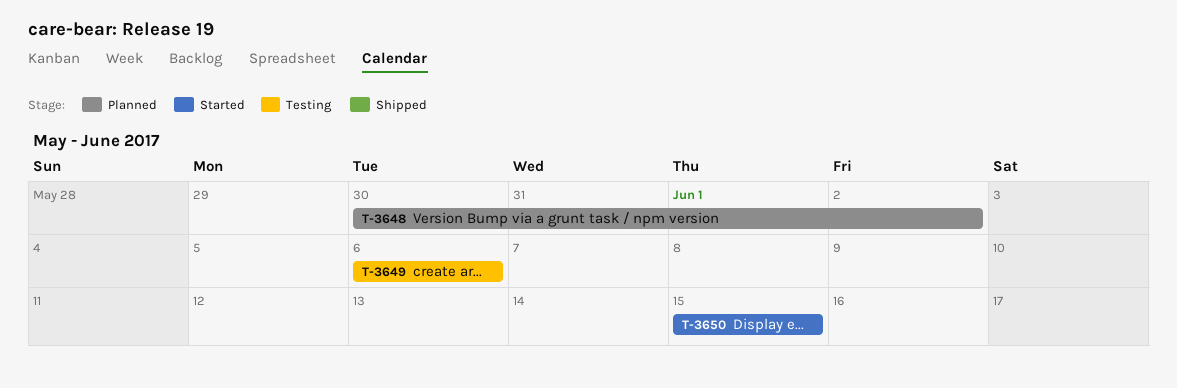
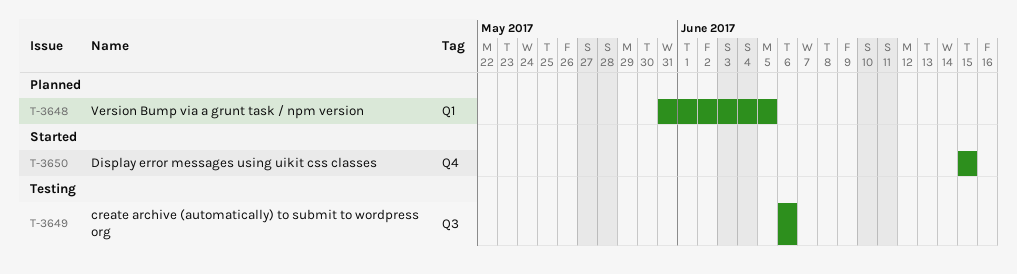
T-3648, start: May 30 -> May 31
T-3648, due: Jun 2 -> Jun 5

